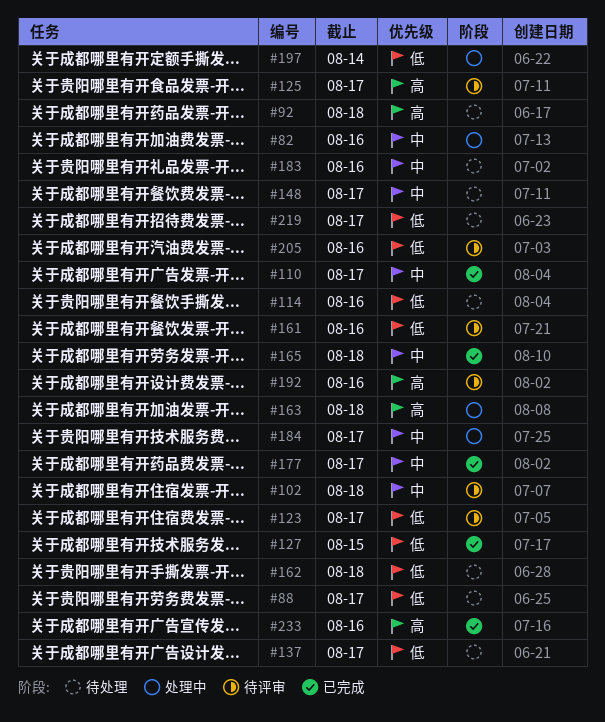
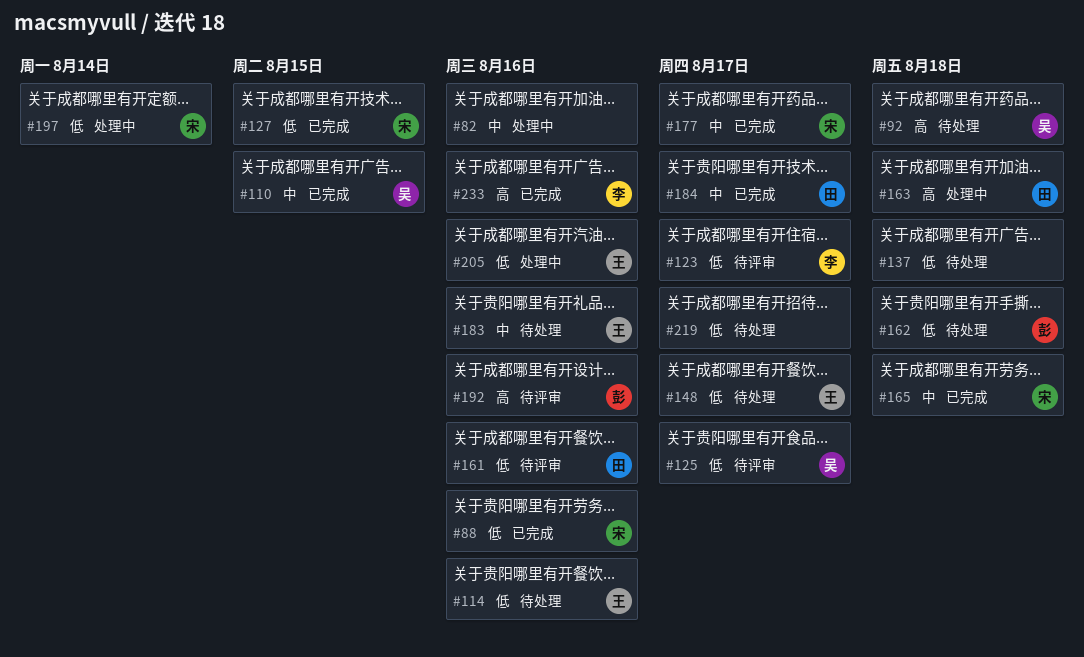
#88, status: 待处理 -> 已完成
#88, due: Aug 17 -> Aug 16
#102: present -> none
#110, due: Aug 17 -> Aug 15
#125, priority: 高 -> 低
#137, due: Aug 17 -> Aug 18
#148, priority: 中 -> 低
#184, status: 处理中 -> 已完成
#205, status: 待评审 -> 处理中

